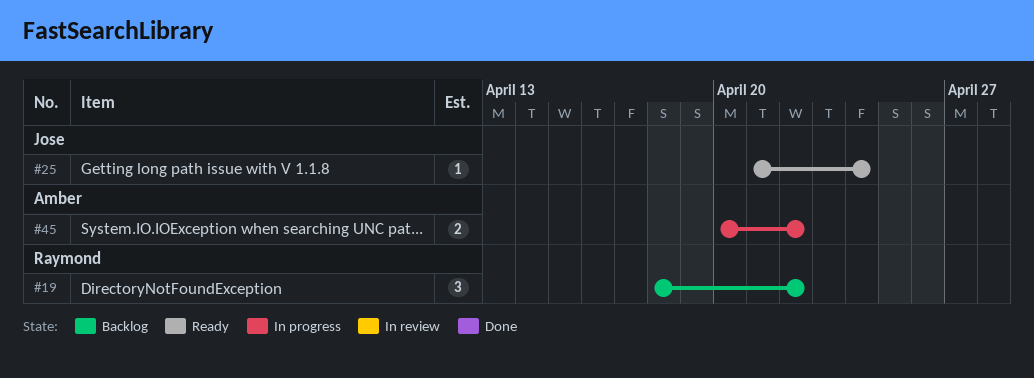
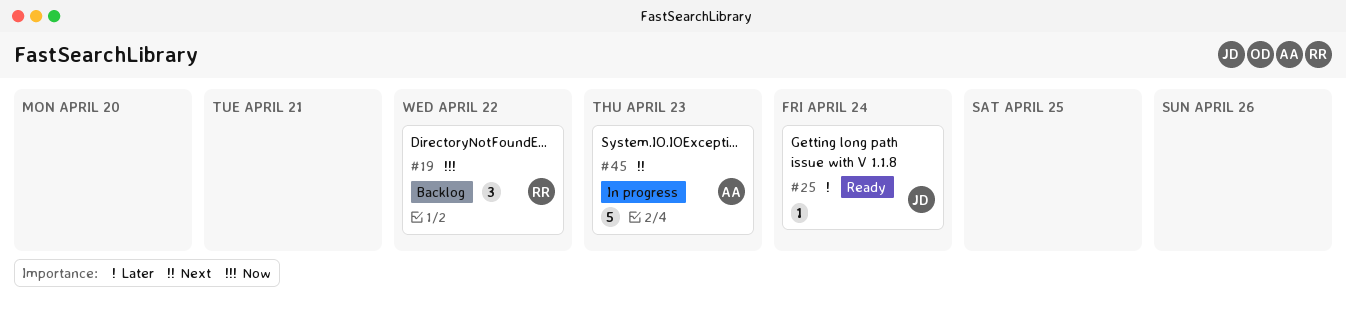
#45, estimate: 2 -> 5
#45, due: Apr 22 -> Apr 23

